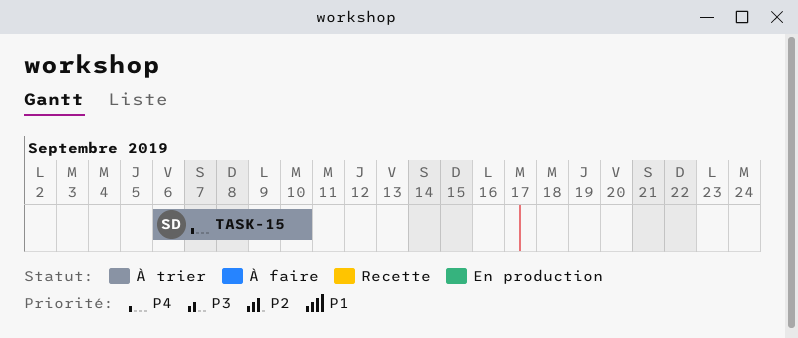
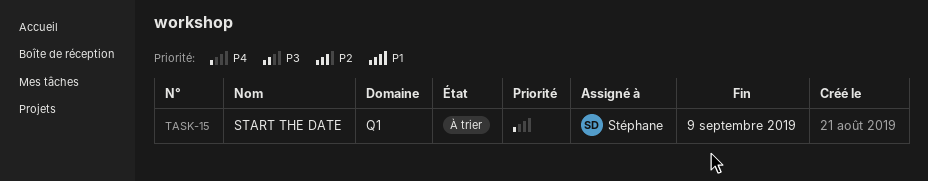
TASK-15, due: Sep 10 -> Sep 9

